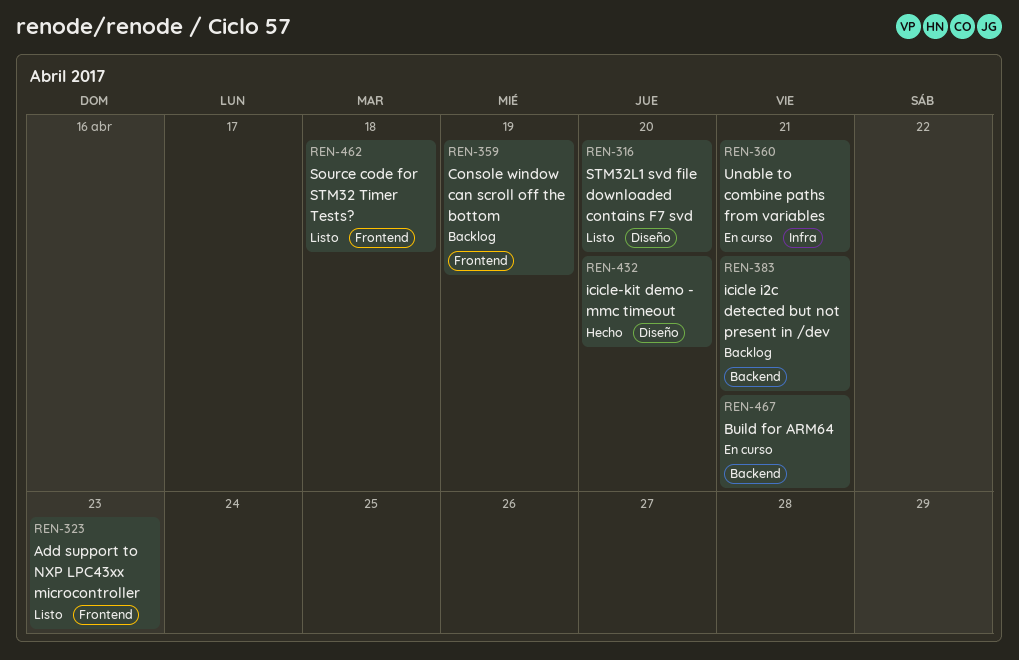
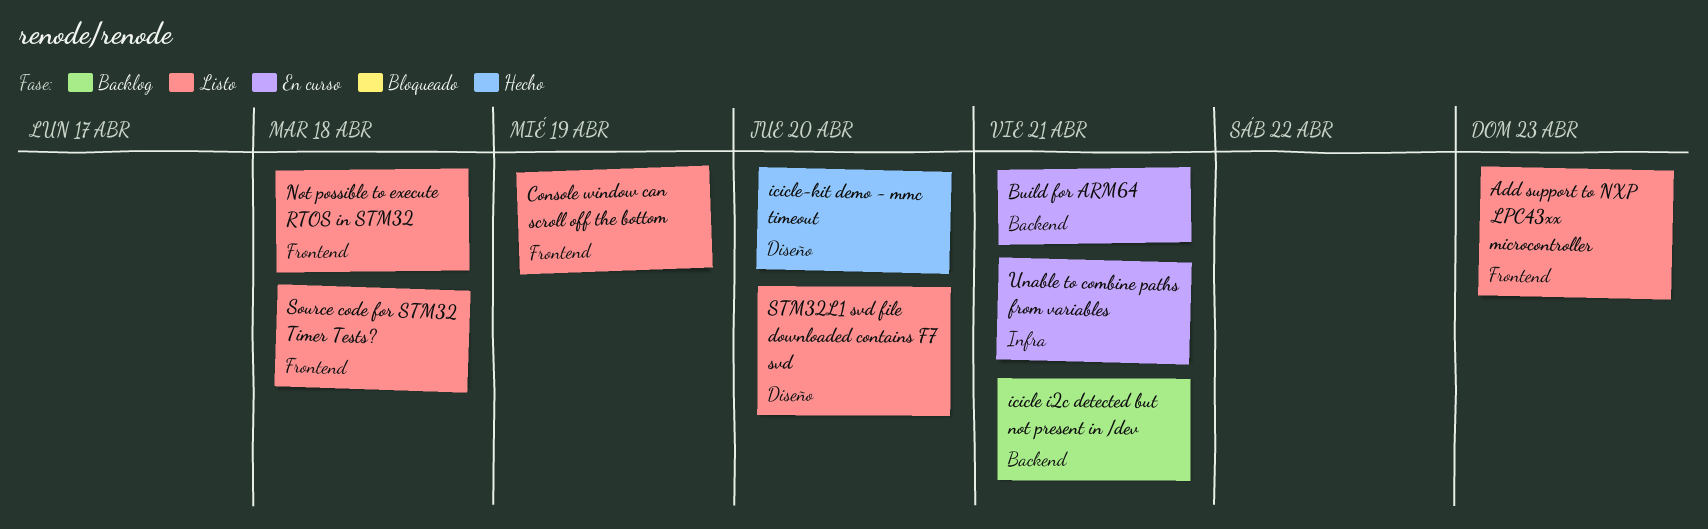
Console window can scroll off the bottom, status: Backlog -> Listo
Not possible to execute RTOS in STM32: none -> present

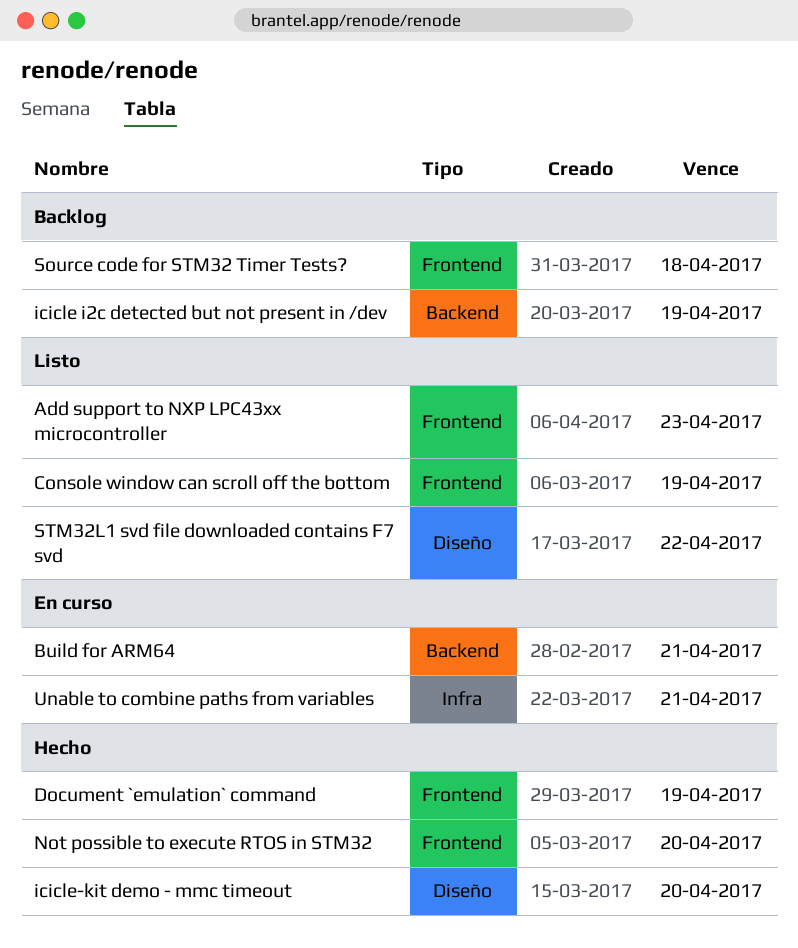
Document `emulation` command: none -> present
icicle i2c detected but not present in /dev, due: Apr 21 -> Apr 19
Not possible to execute RTOS in STM32, status: Listo -> Hecho
Not possible to execute RTOS in STM32, due: Apr 18 -> Apr 20
Source code for STM32 Timer Tests?, status: Listo -> Backlog
STM32L1 svd file downloaded contains F7 svd, due: Apr 20 -> Apr 22

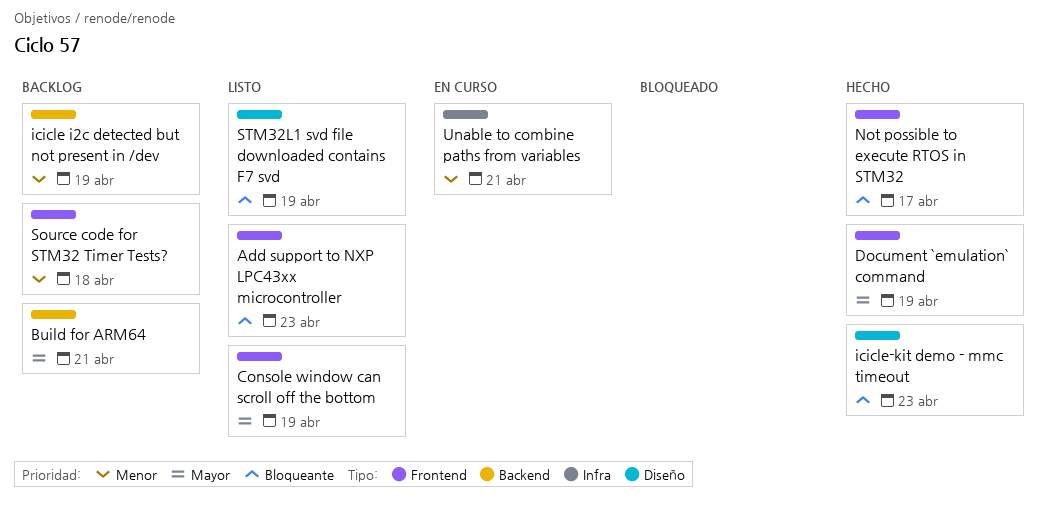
Build for ARM64, status: En curso -> Backlog
icicle-kit demo - mmc timeout, due: Apr 20 -> Apr 23
Not possible to execute RTOS in STM32, due: Apr 20 -> Apr 17
STM32L1 svd file downloaded contains F7 svd, due: Apr 22 -> Apr 19

